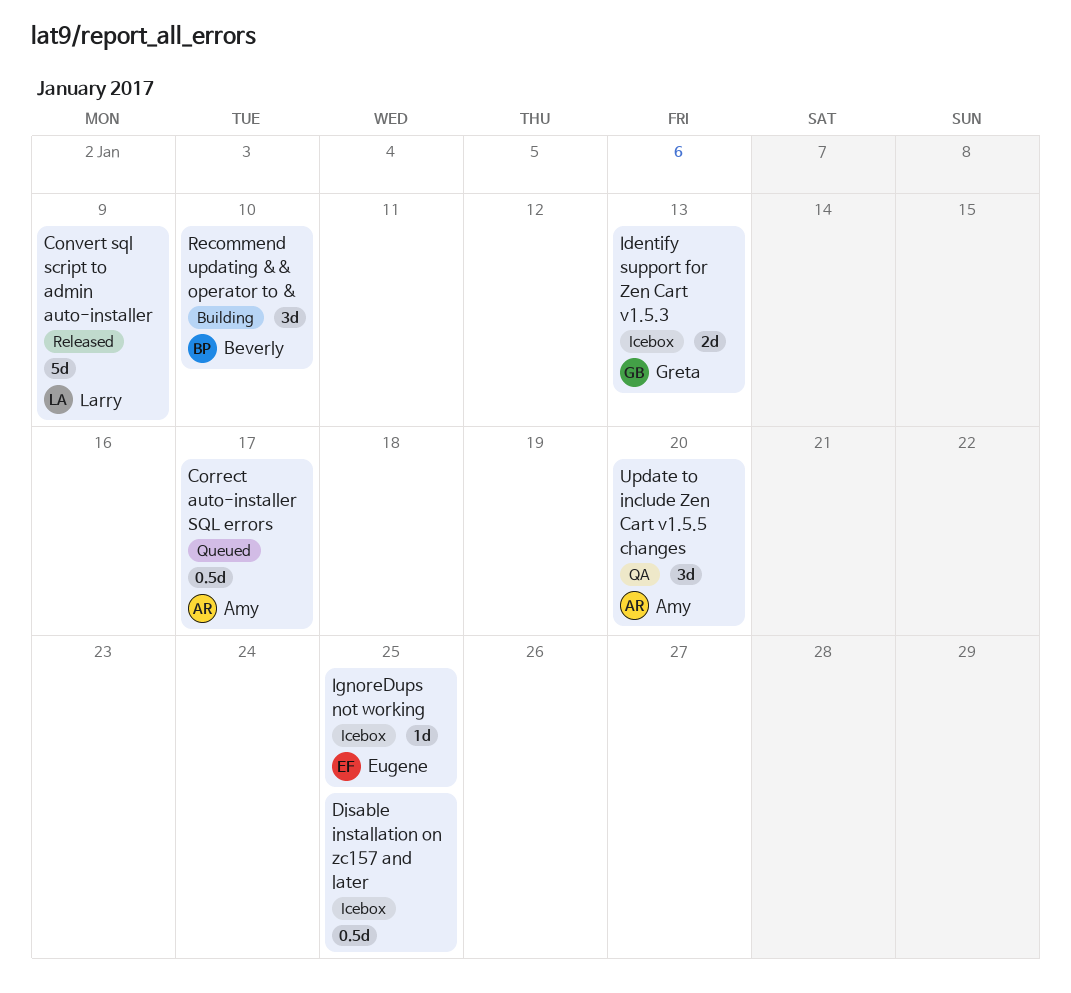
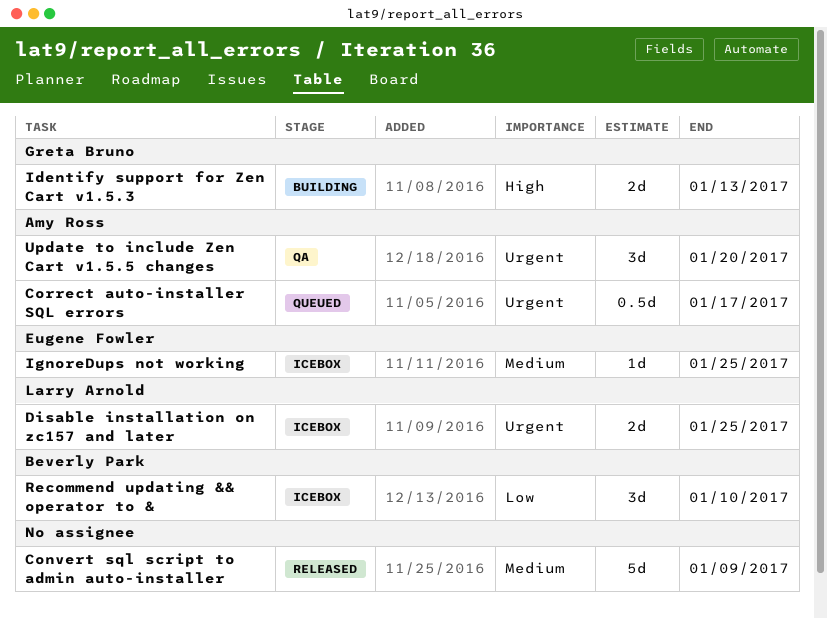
Convert sql script to admin auto-installer, owner: Larry Arnold -> none
Disable installation on zc157 and later, owner: none -> Larry Arnold
Disable installation on zc157 and later, estimate: 0.5d -> 2d
Identify support for Zen Cart v1.5.3, status: Icebox -> Building
Recommend updating && operator to &, status: Building -> Icebox

